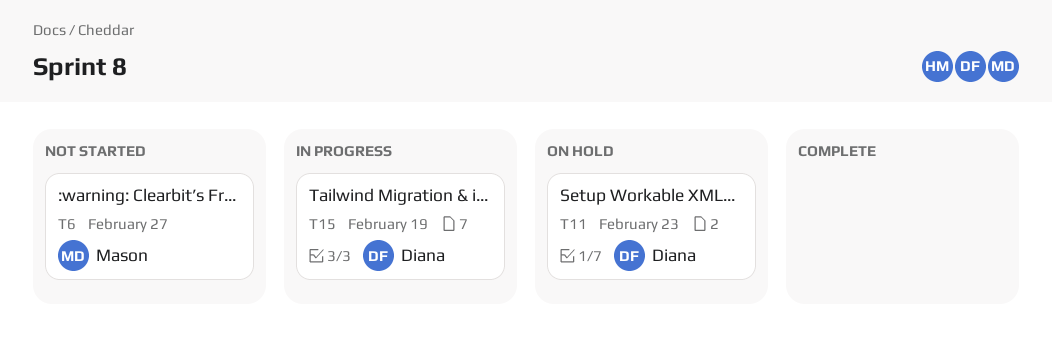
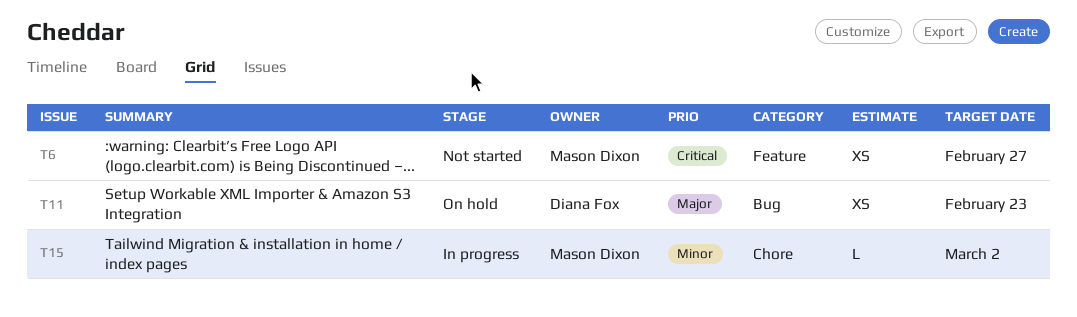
T15, owner: Diana Fox -> Mason Dixon
T15, due: Feb 19 -> Mar 2

